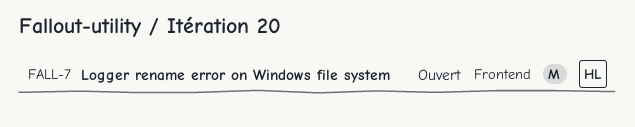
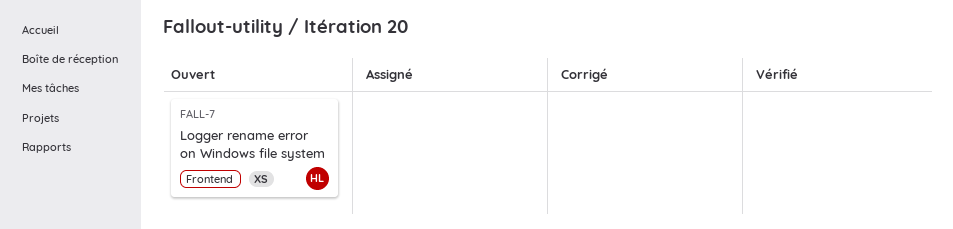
FALL-7, estimate: M -> XS

